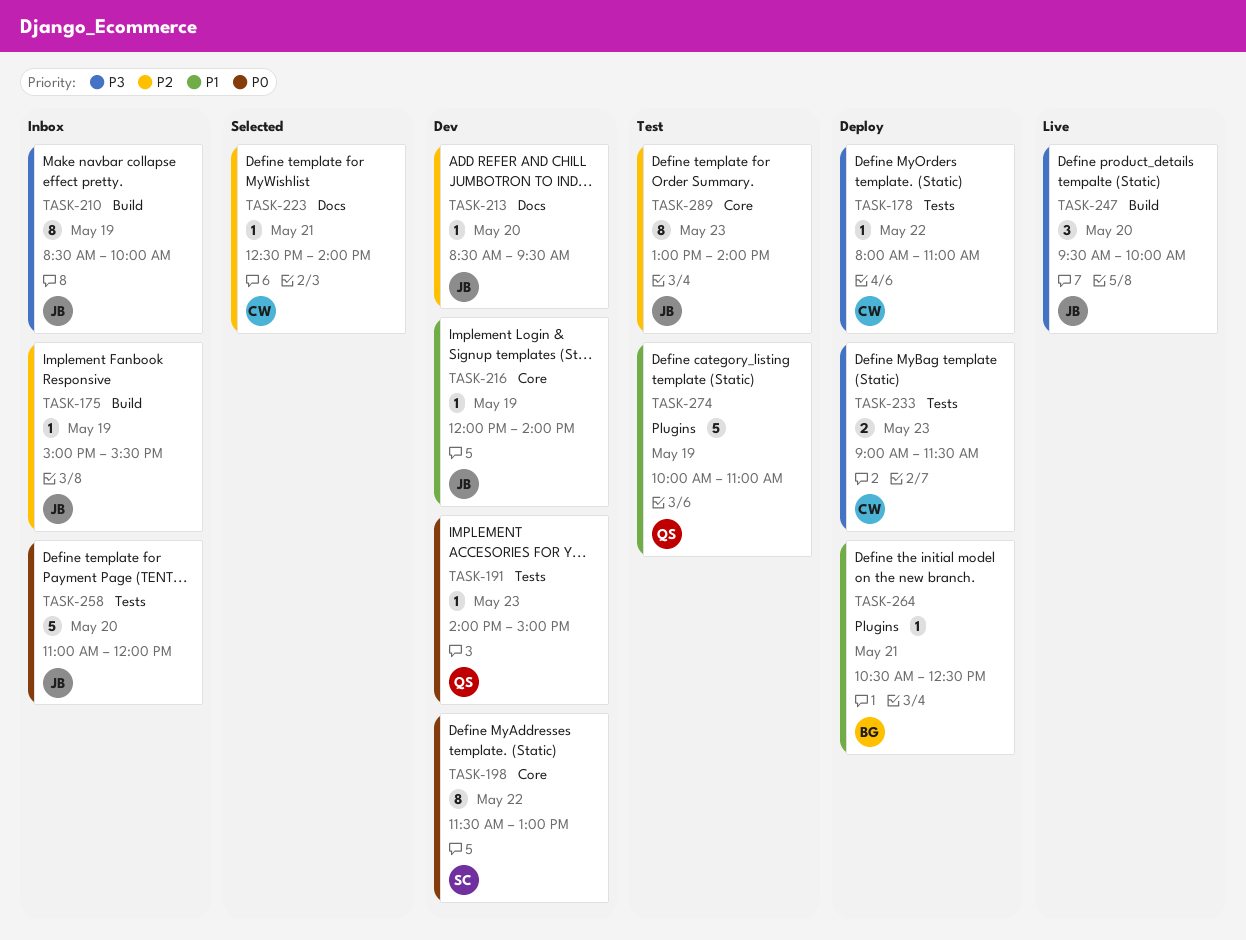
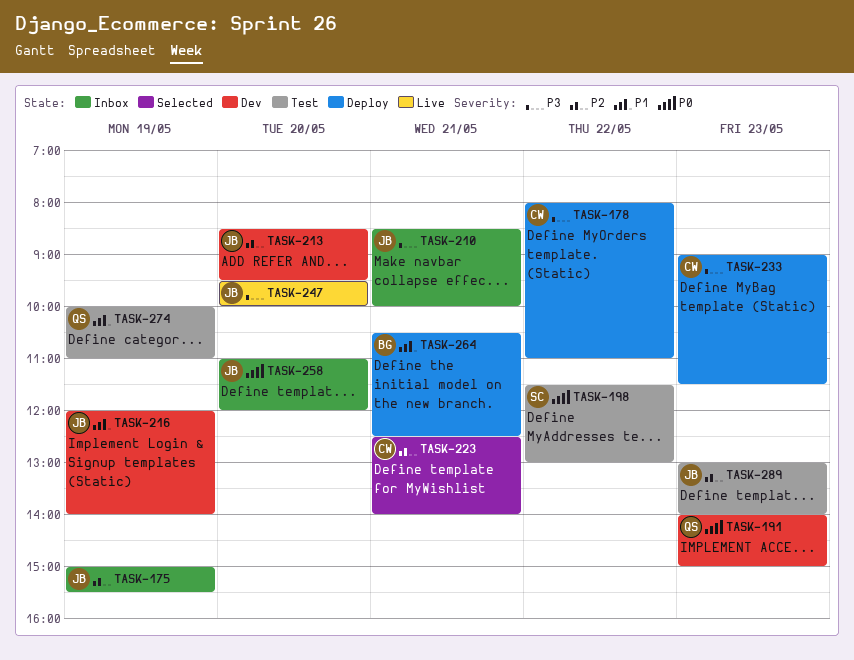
TASK-198, status: Dev -> Test
TASK-210, day: May 19 -> May 21

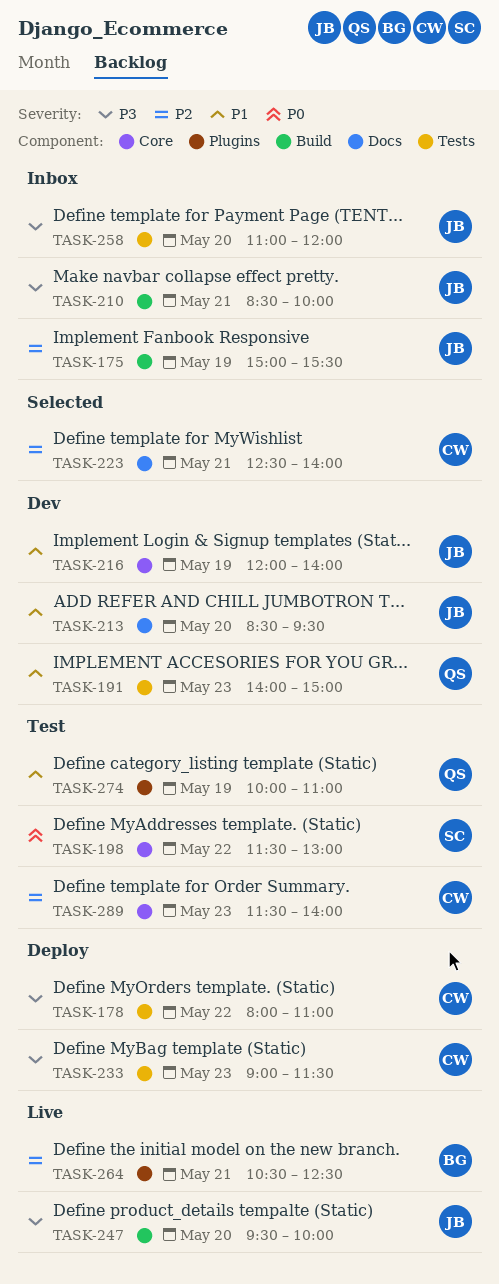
TASK-191, priority: P0 -> P1
TASK-213, priority: P2 -> P1
TASK-258, priority: P0 -> P3
TASK-264, status: Deploy -> Live
TASK-264, priority: P1 -> P2
TASK-289, owner: JB -> CW
TASK-289, begins: 13:00 -> 11:30

